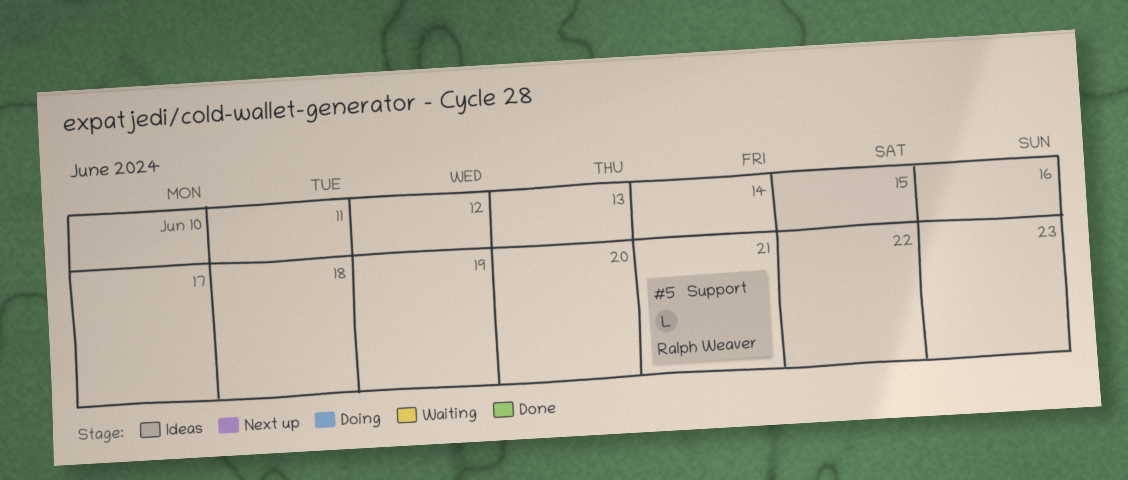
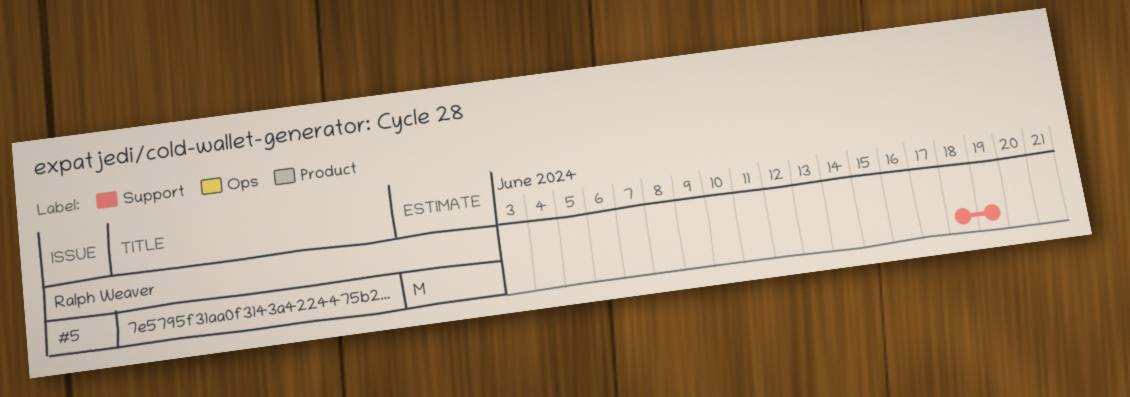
#5, estimate: L -> M
#5, due: Jun 21 -> Jun 19

